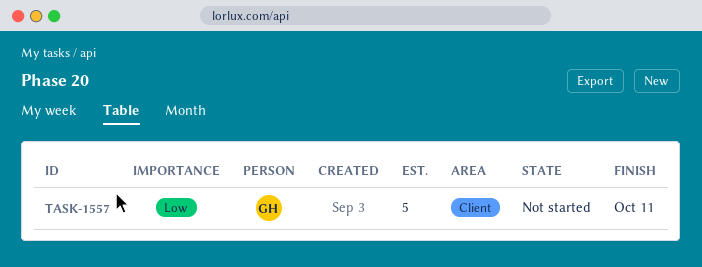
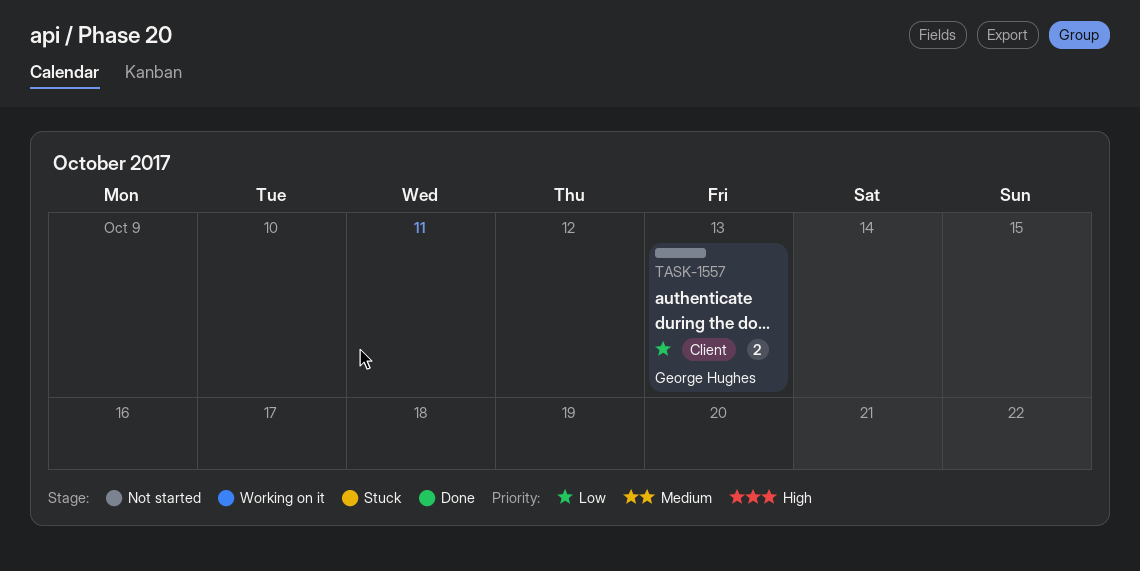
TASK-1557, estimate: 5 -> 2
TASK-1557, due: Oct 11 -> Oct 13

